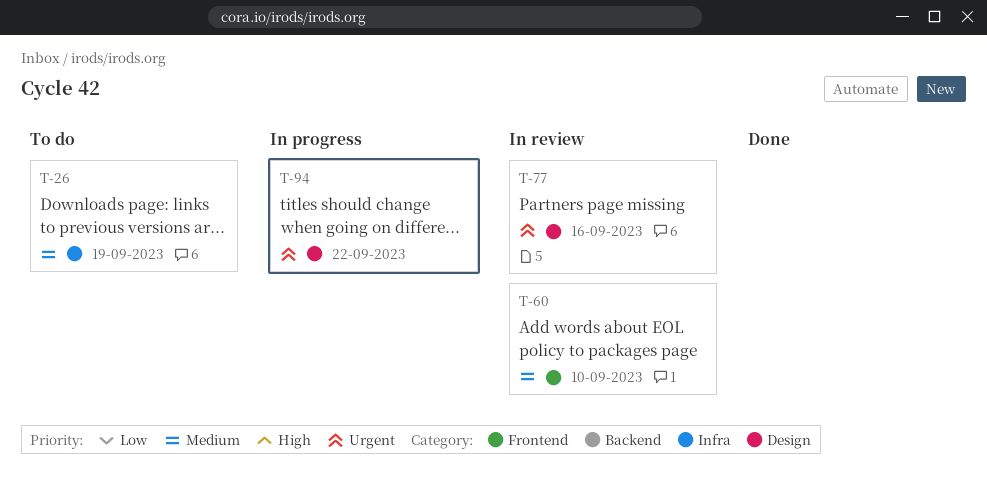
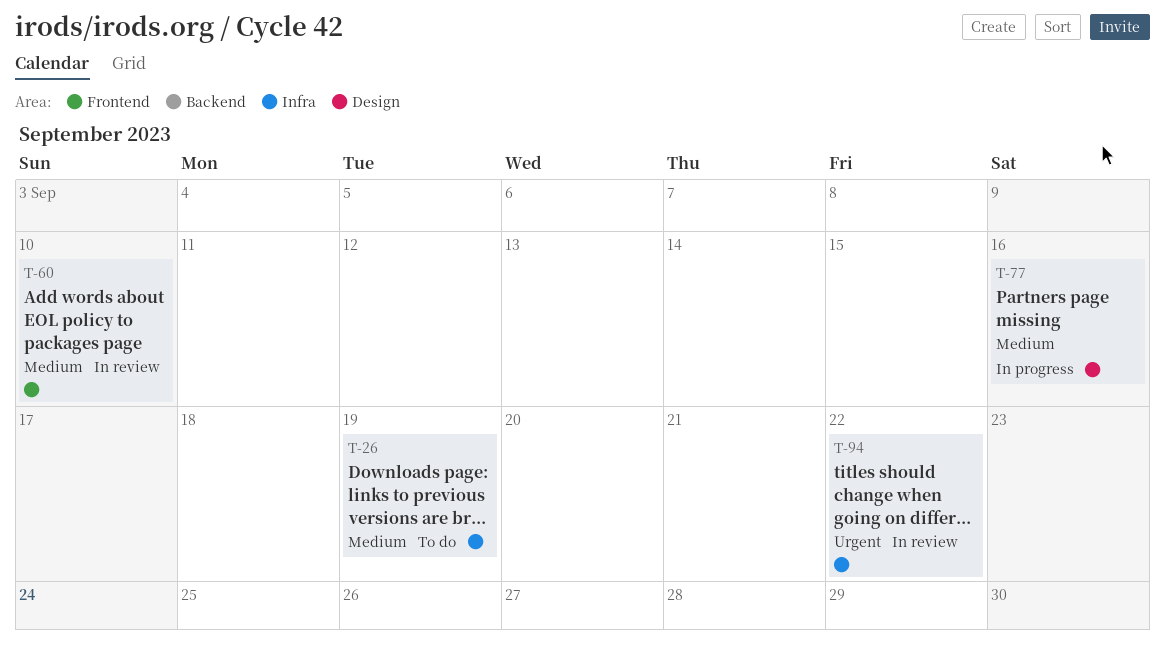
T-77, status: In review -> In progress
T-77, priority: Urgent -> Medium
T-94, status: In progress -> In review
T-94, label: Design -> Infra

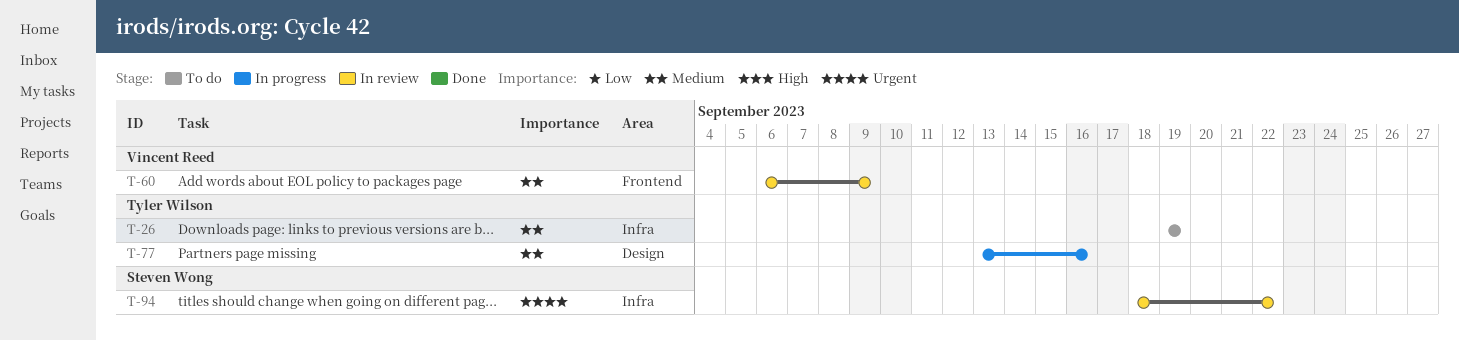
T-60, due: Sep 10 -> Sep 9

